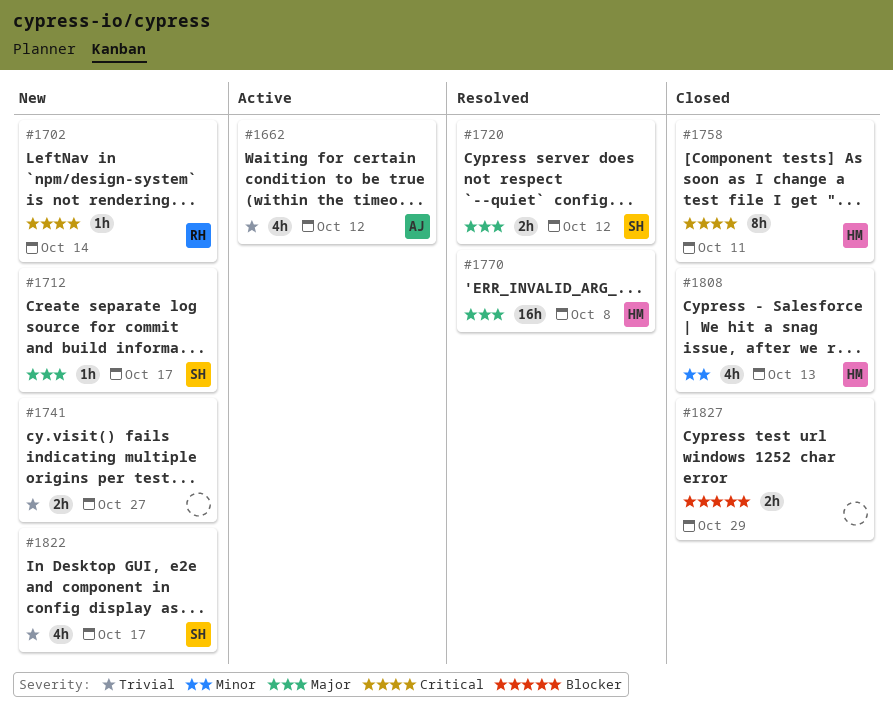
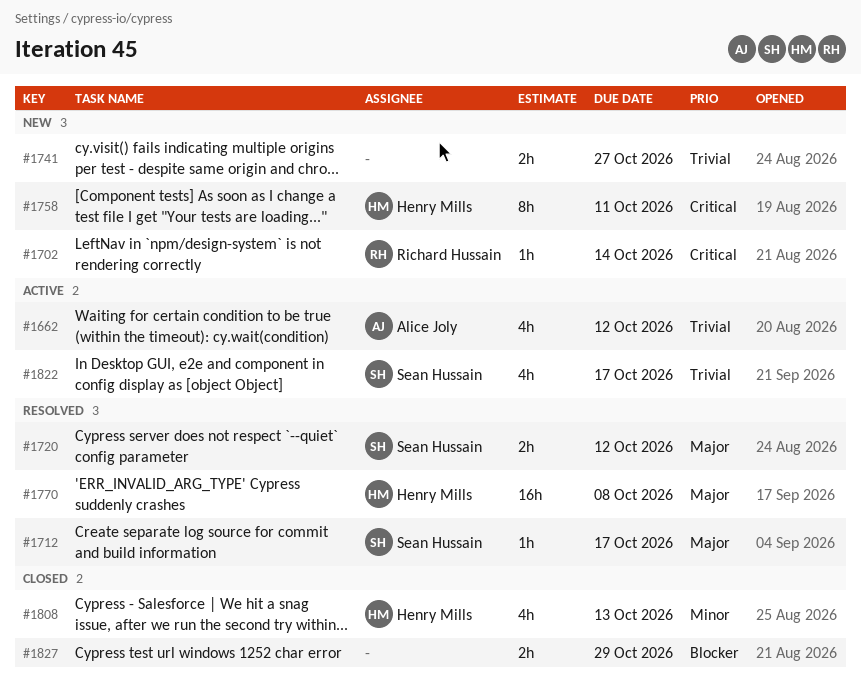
#1712, status: New -> Resolved
#1758, status: Closed -> New
#1822, status: New -> Active

